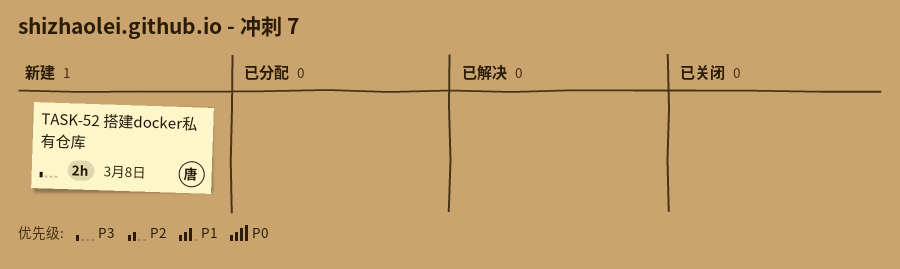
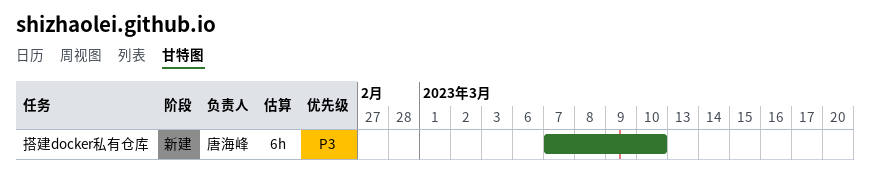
搭建docker私有仓库, estimate: 2h -> 6h
搭建docker私有仓库, due: Mar 8 -> Mar 10

